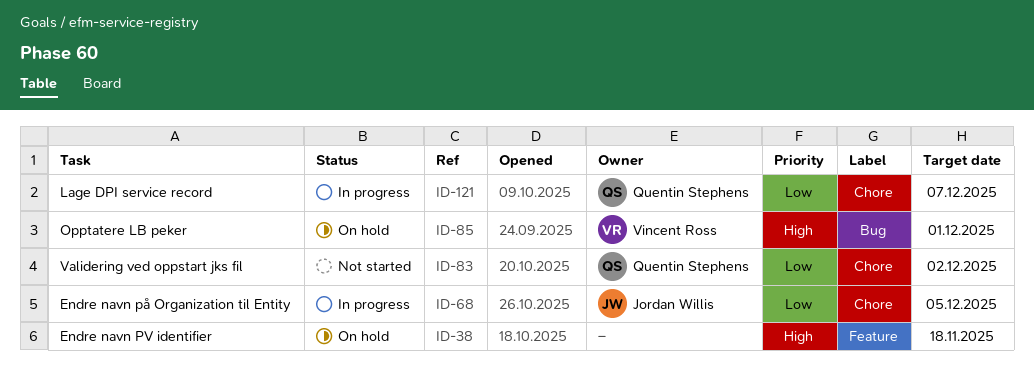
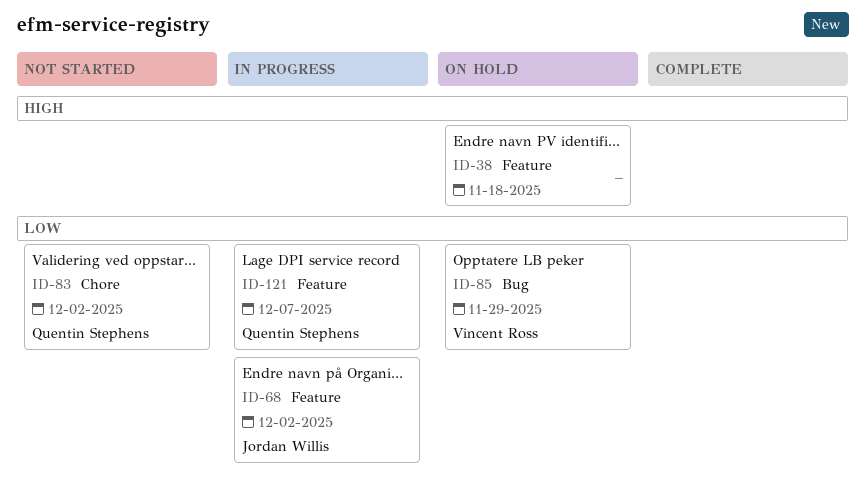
ID-68, label: Chore -> Feature
ID-68, due: Dec 5 -> Dec 2
ID-85, priority: High -> Low
ID-85, due: Dec 1 -> Nov 29
ID-121, label: Chore -> Feature

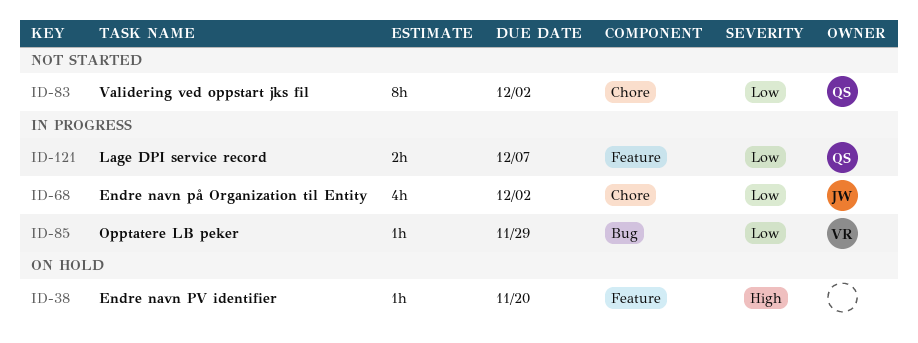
ID-38, due: Nov 18 -> Nov 20
ID-68, label: Feature -> Chore
ID-85, status: On hold -> In progress

